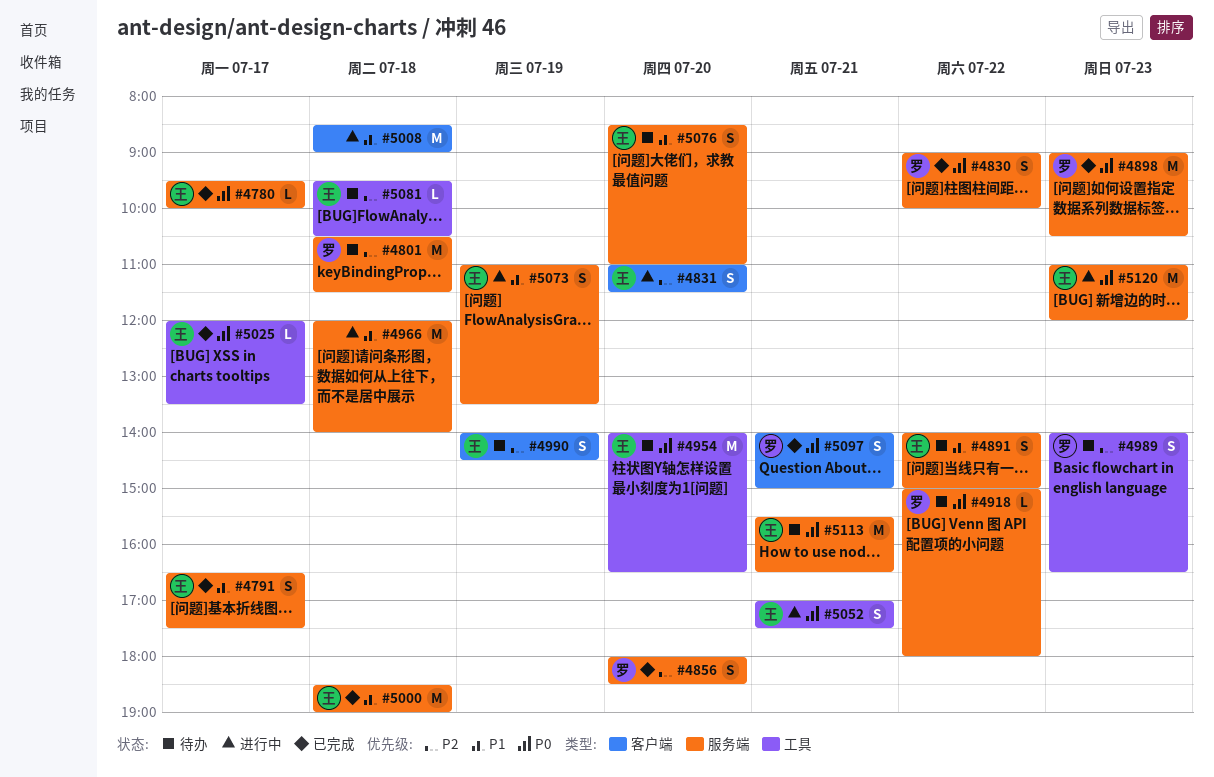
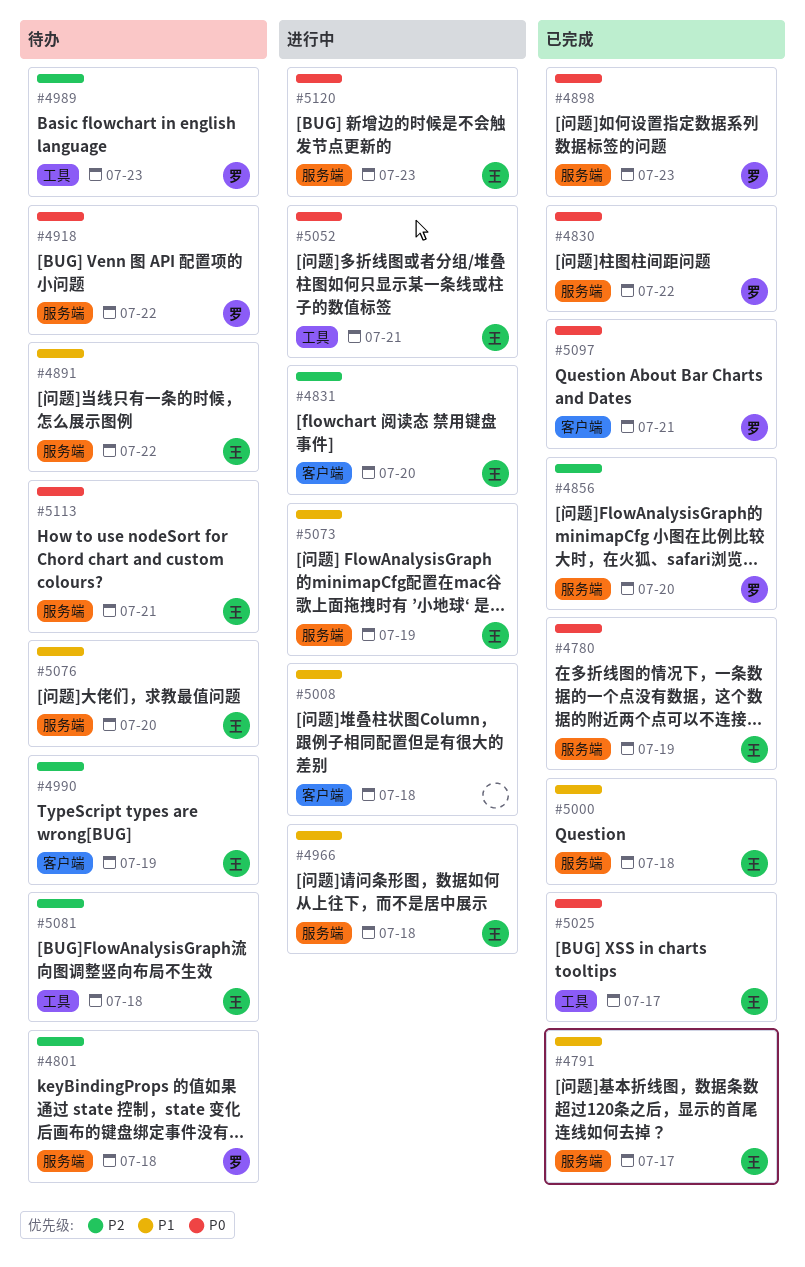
#4780, day: Jul 17 -> Jul 19
#4954: present -> none
#4966, owner: none -> 王

